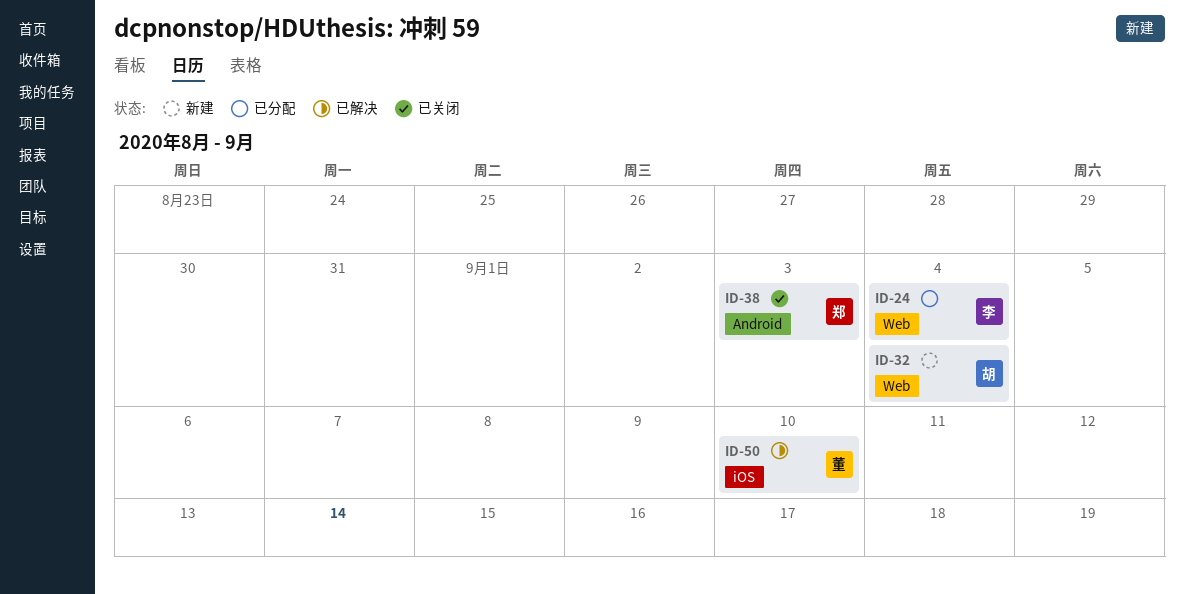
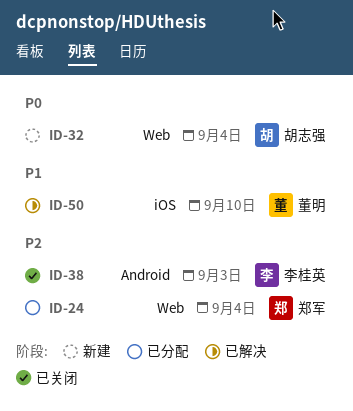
ID-24, owner: 李桂英 -> 郑军
ID-38, owner: 郑军 -> 李桂英

